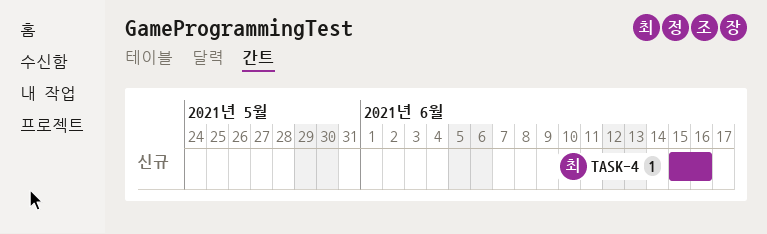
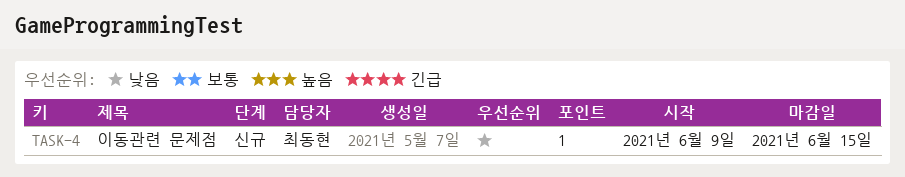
TASK-4, start: Jun 15 -> Jun 9
TASK-4, due: Jun 16 -> Jun 15

